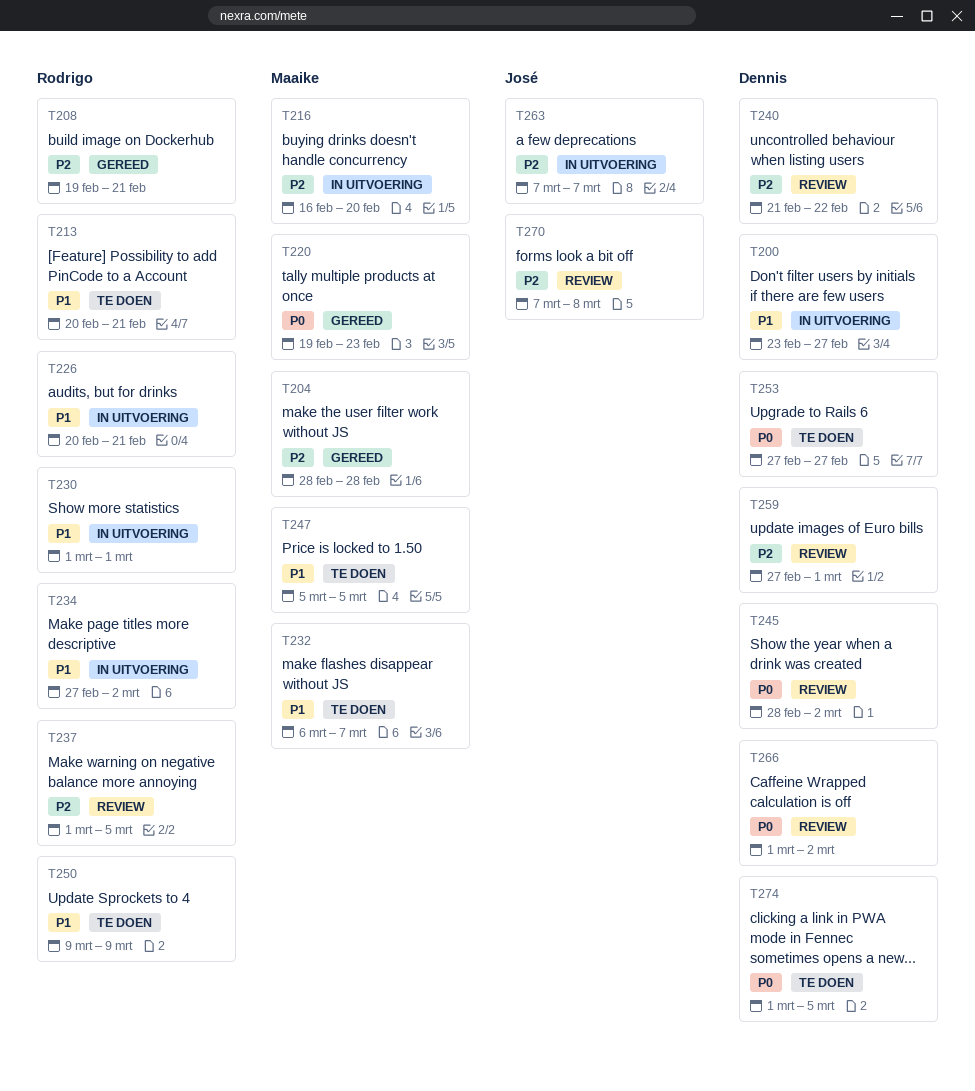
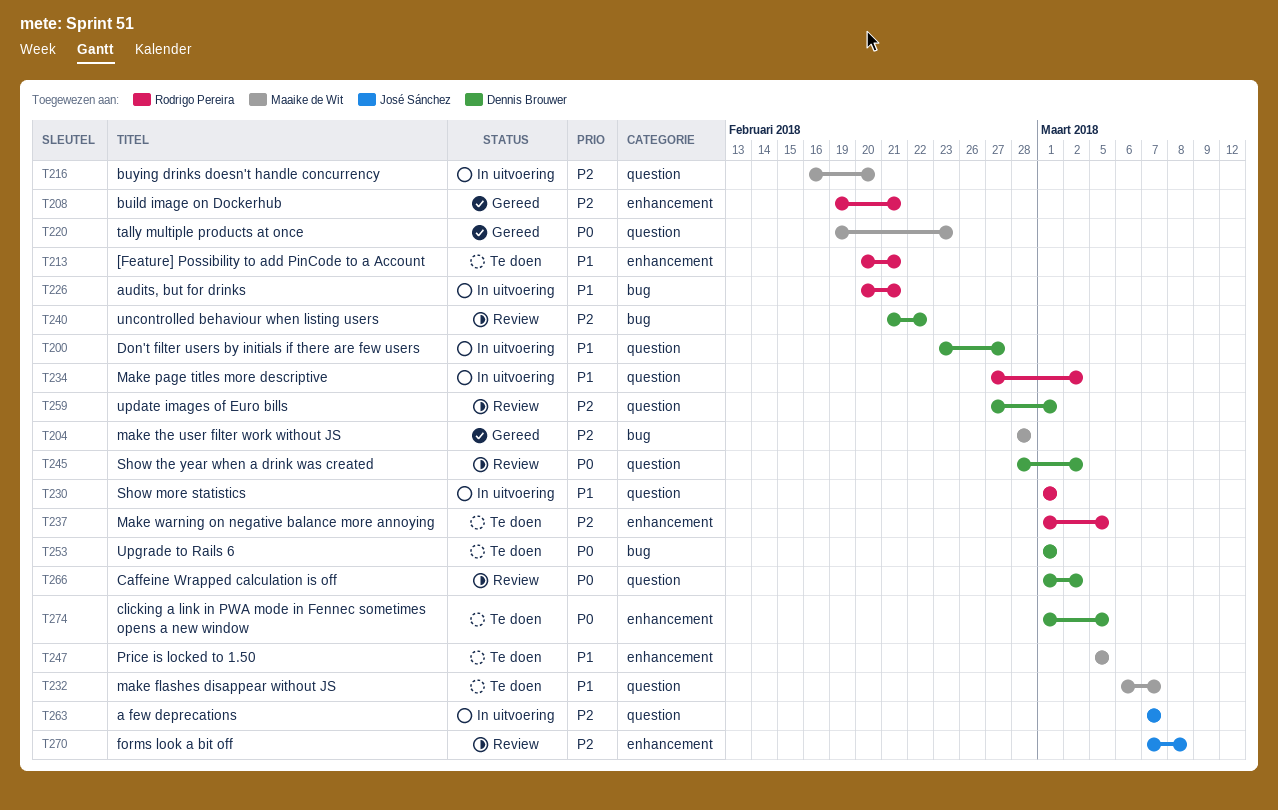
T237, status: Review -> Te doen
T250: present -> none
T253, start: Feb 27 -> Mar 1
T253, due: Feb 27 -> Mar 1

